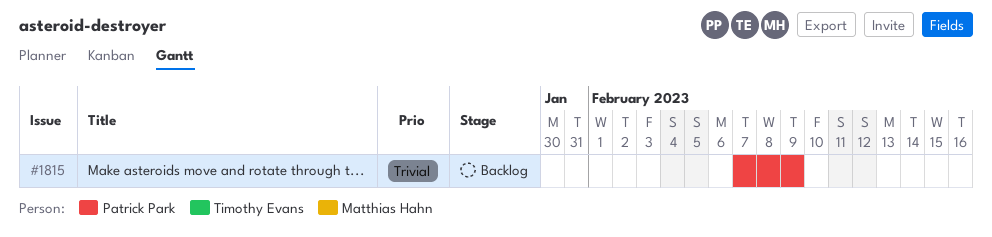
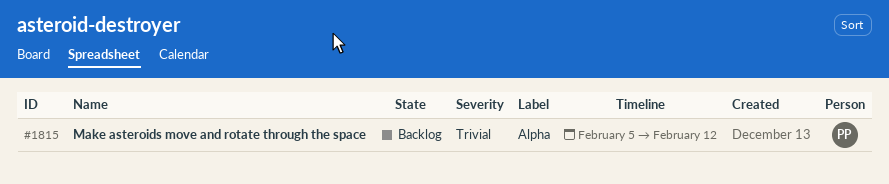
#1815, start: Feb 7 -> Feb 5
#1815, due: Feb 9 -> Feb 12

